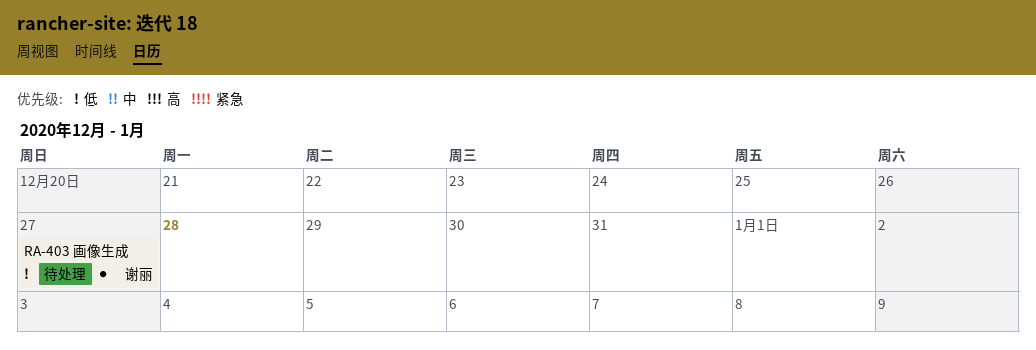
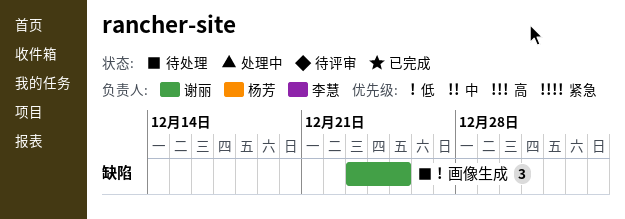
画像生成, estimate: 1 -> 3
画像生成, due: Dec 27 -> Dec 25

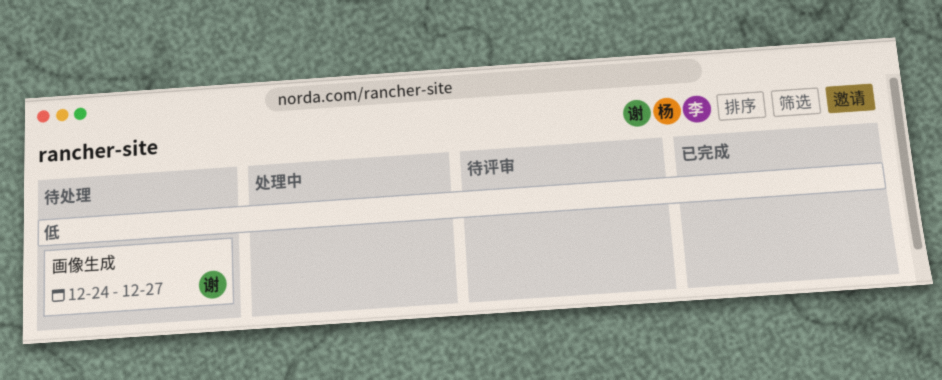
画像生成, start: Dec 23 -> Dec 24
画像生成, due: Dec 25 -> Dec 27

